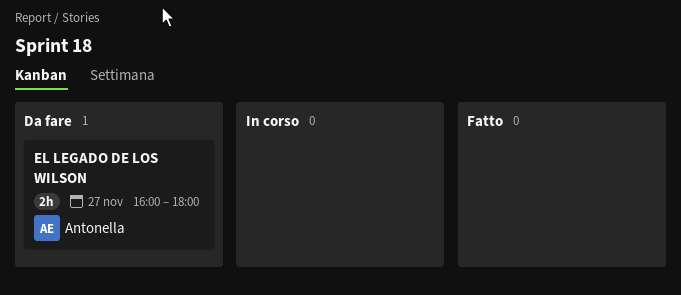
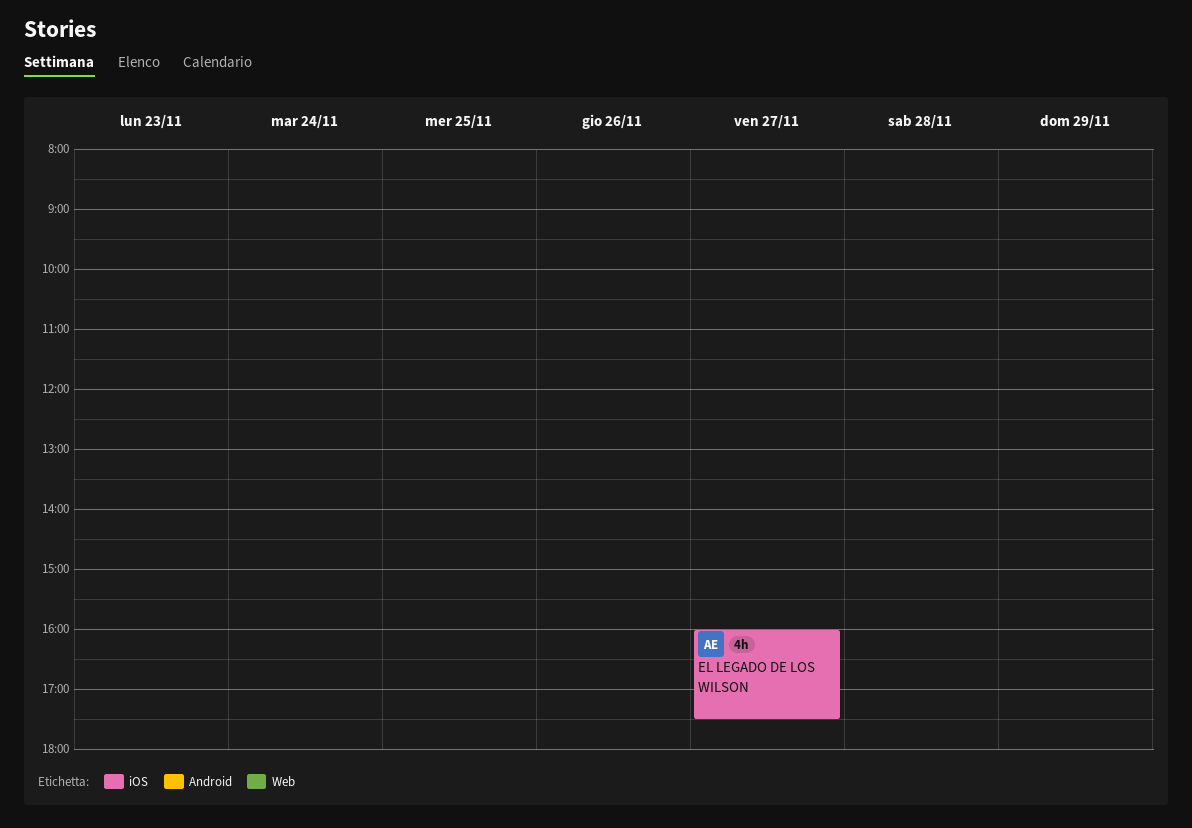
EL LEGADO DE LOS WILSON, estimate: 2h -> 4h
EL LEGADO DE LOS WILSON, ends: 18:00 -> 17:30

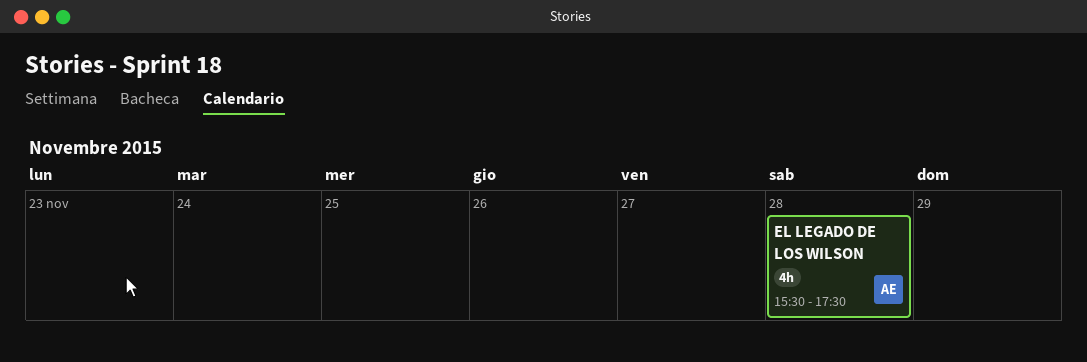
EL LEGADO DE LOS WILSON, day: Nov 27 -> Nov 28
EL LEGADO DE LOS WILSON, begins: 16:00 -> 15:30

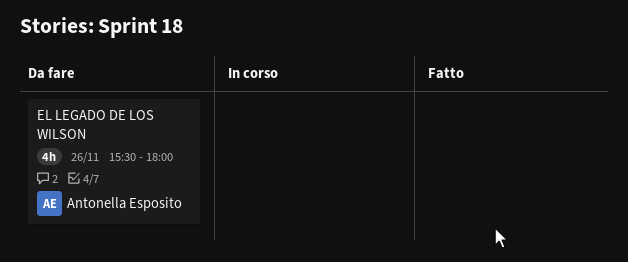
EL LEGADO DE LOS WILSON, day: Nov 28 -> Nov 26
EL LEGADO DE LOS WILSON, ends: 17:30 -> 18:00

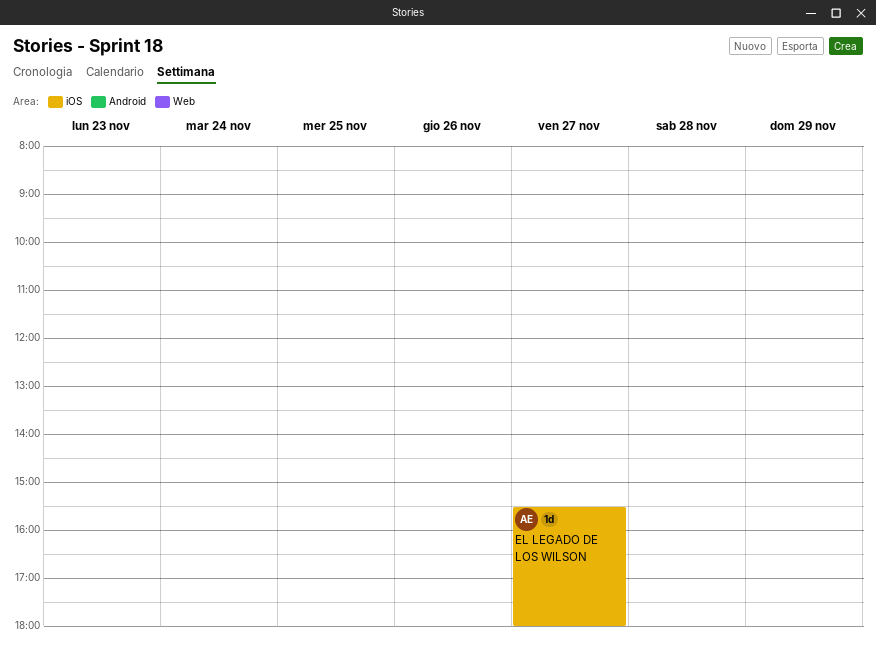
EL LEGADO DE LOS WILSON, estimate: 4h -> 1d
EL LEGADO DE LOS WILSON, day: Nov 26 -> Nov 27

